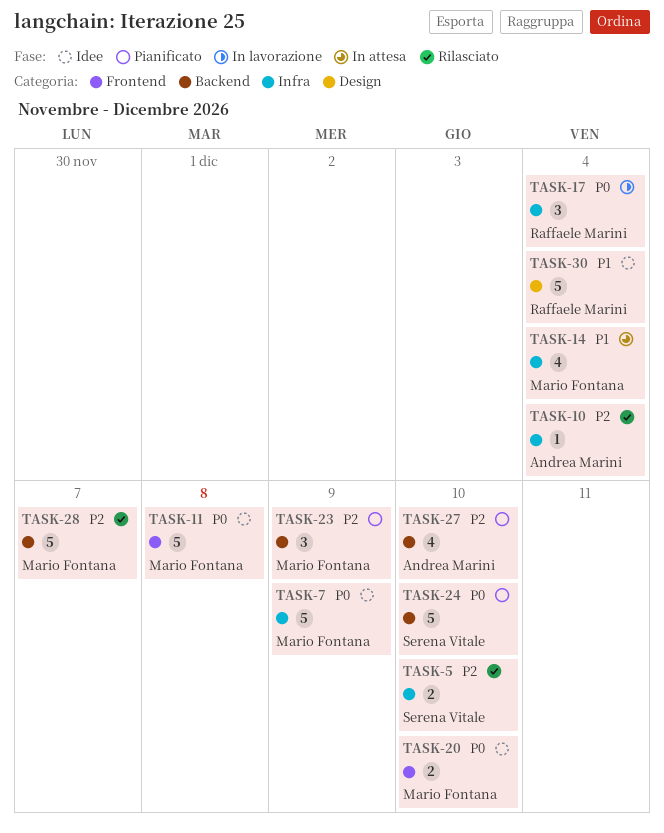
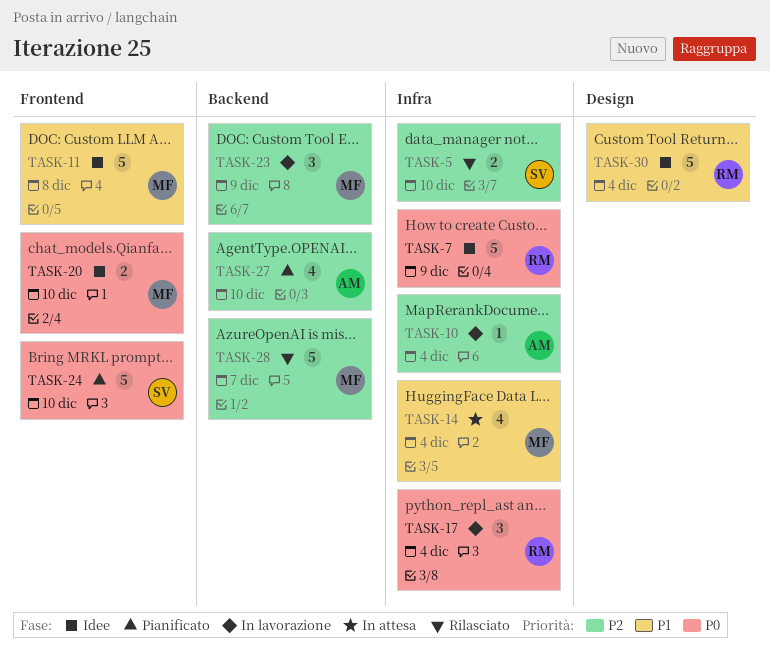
TASK-7, owner: Mario Fontana -> Raffaele Marini
TASK-10, status: Rilasciato -> In lavorazione
TASK-11, priority: P0 -> P1
TASK-23, status: Pianificato -> In lavorazione
TASK-24, label: Backend -> Frontend

